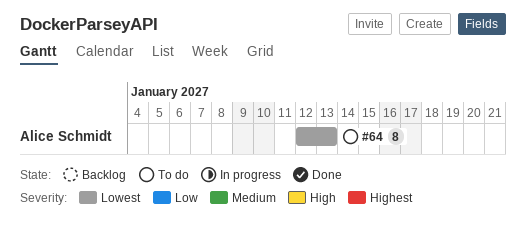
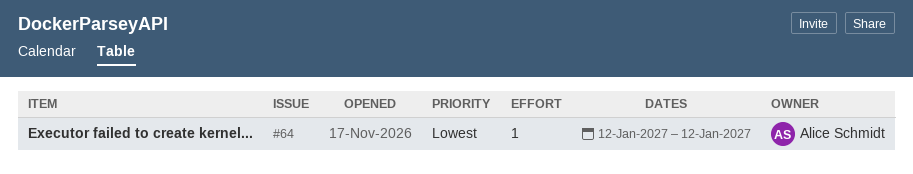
#64, estimate: 8 -> 1
#64, due: Jan 13 -> Jan 12

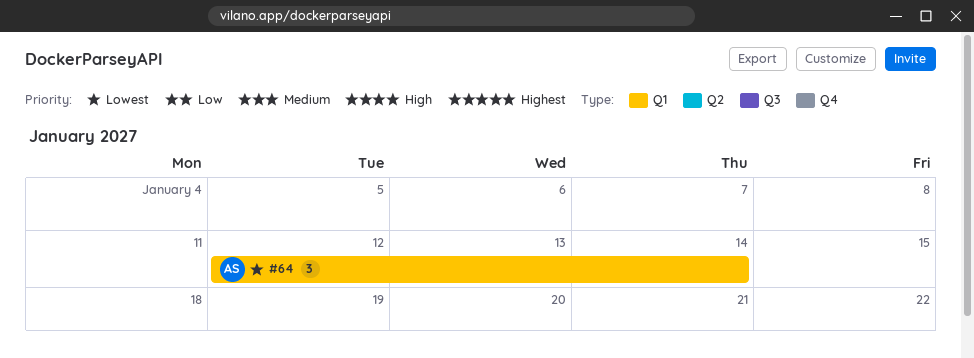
#64, estimate: 1 -> 3
#64, due: Jan 12 -> Jan 14

